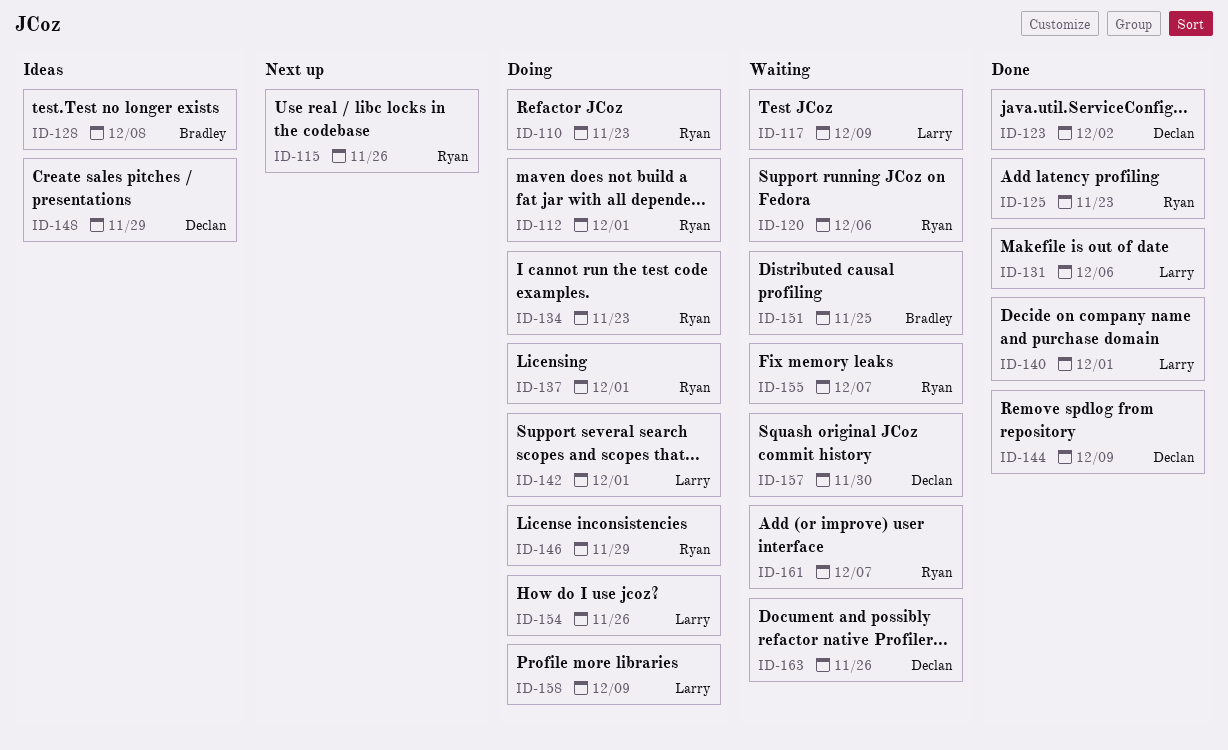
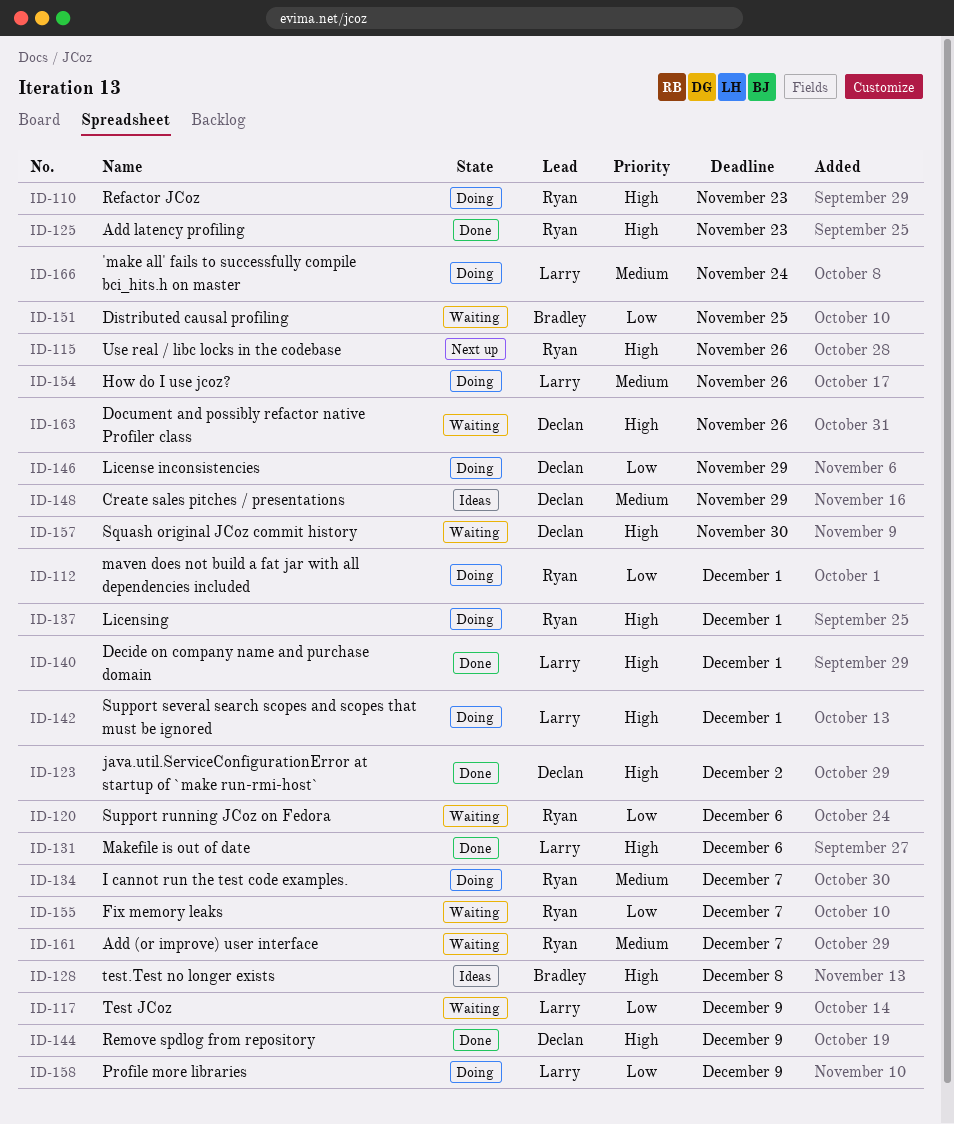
ID-134, due: Nov 23 -> Dec 7
ID-146, owner: Ryan -> Declan
ID-166: none -> present

